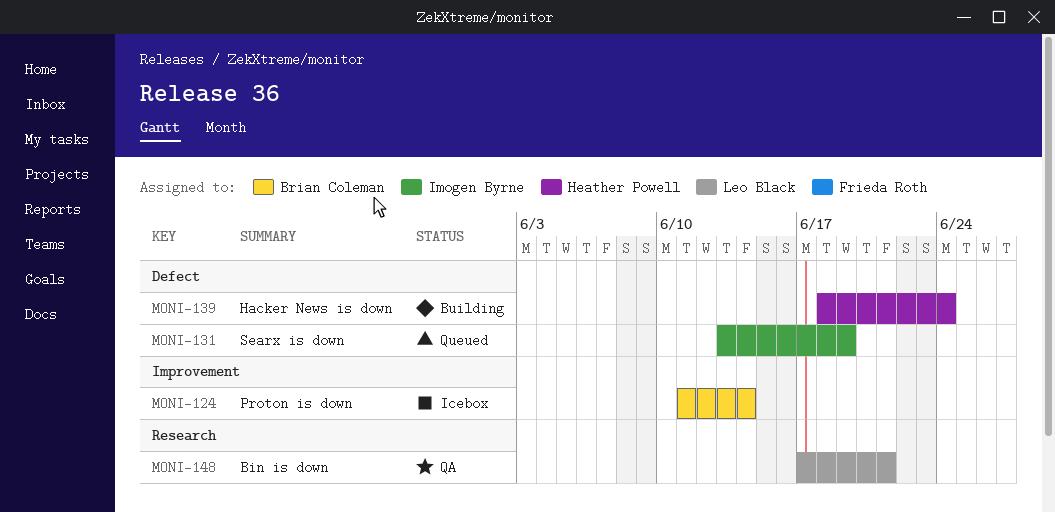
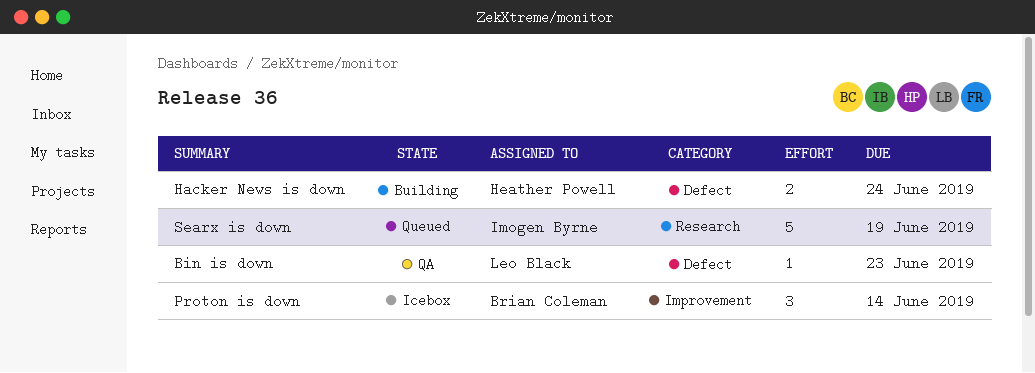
Bin is down, label: Research -> Defect
Bin is down, due: Jun 21 -> Jun 23
Searx is down, label: Defect -> Research

